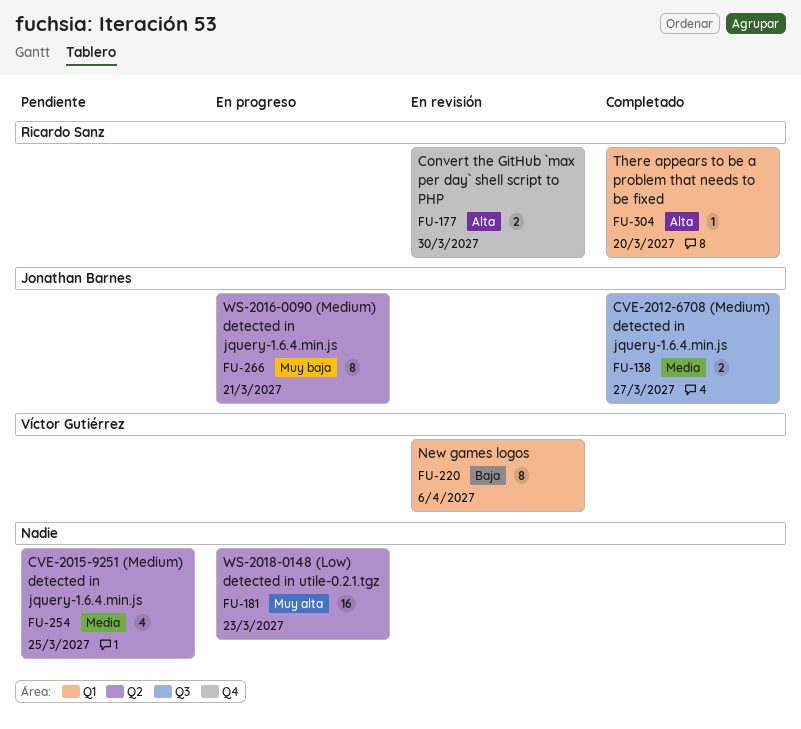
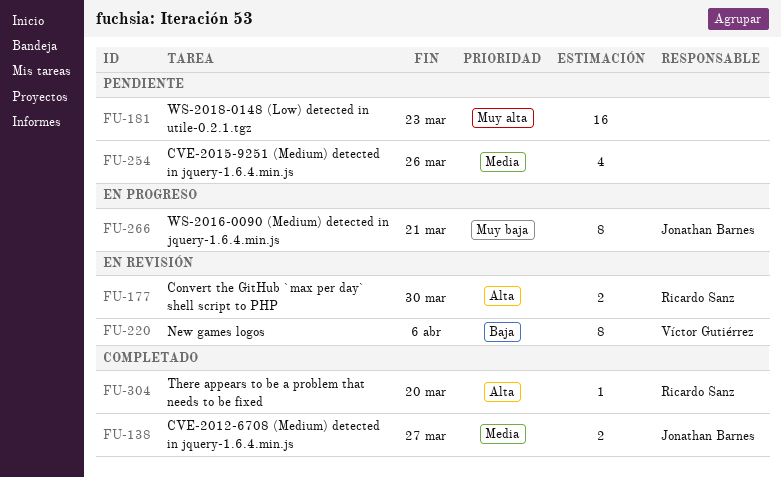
FU-181, status: En progreso -> Pendiente
FU-254, due: Mar 25 -> Mar 26

